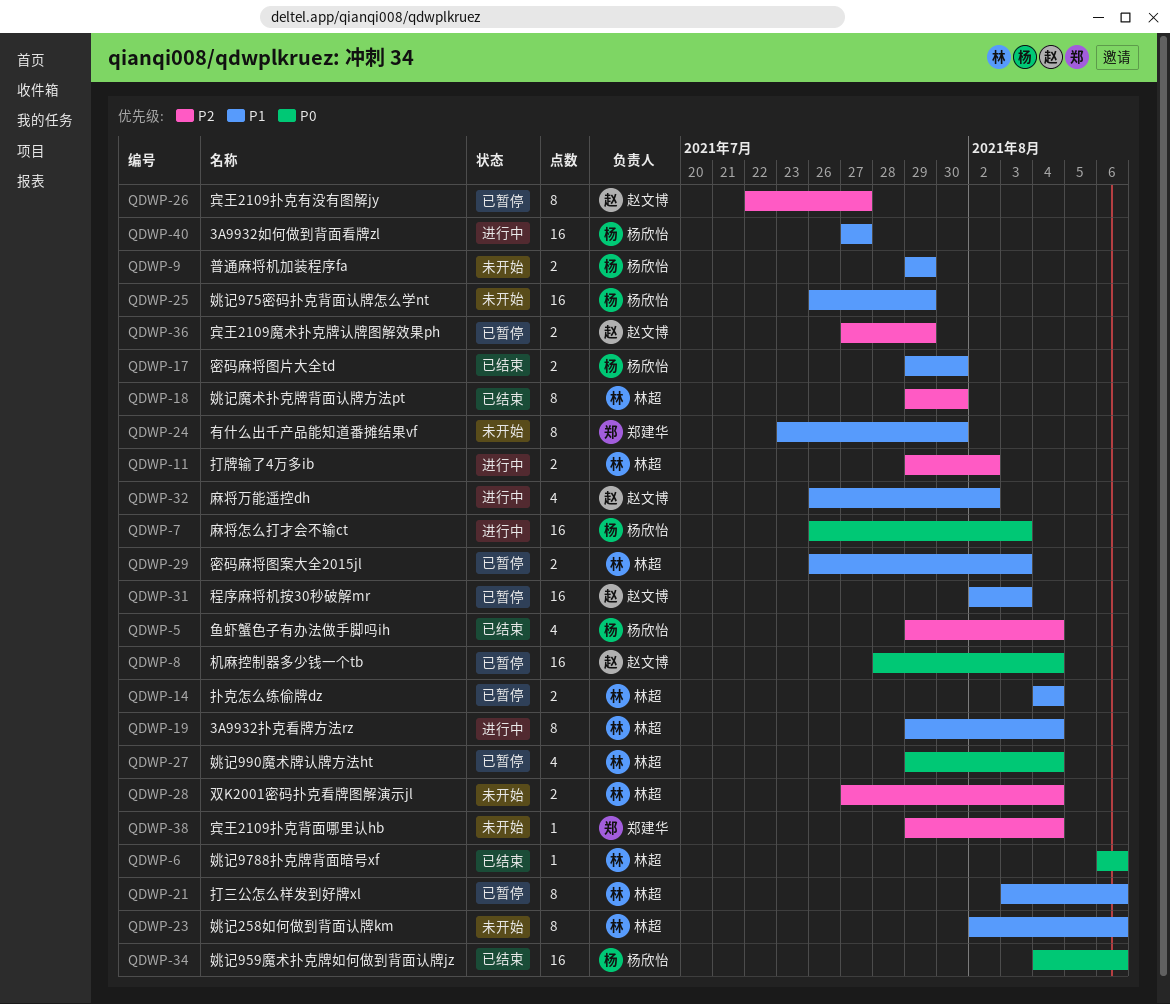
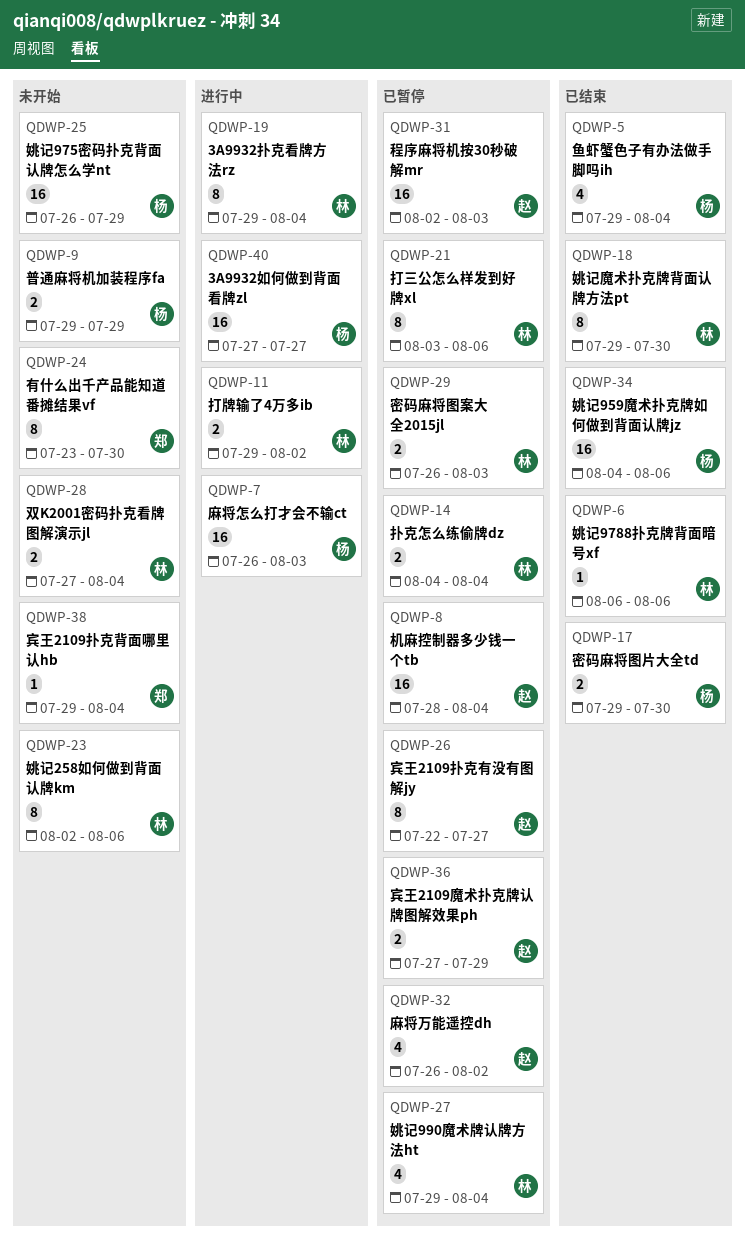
QDWP-32, status: 进行中 -> 已暂停

